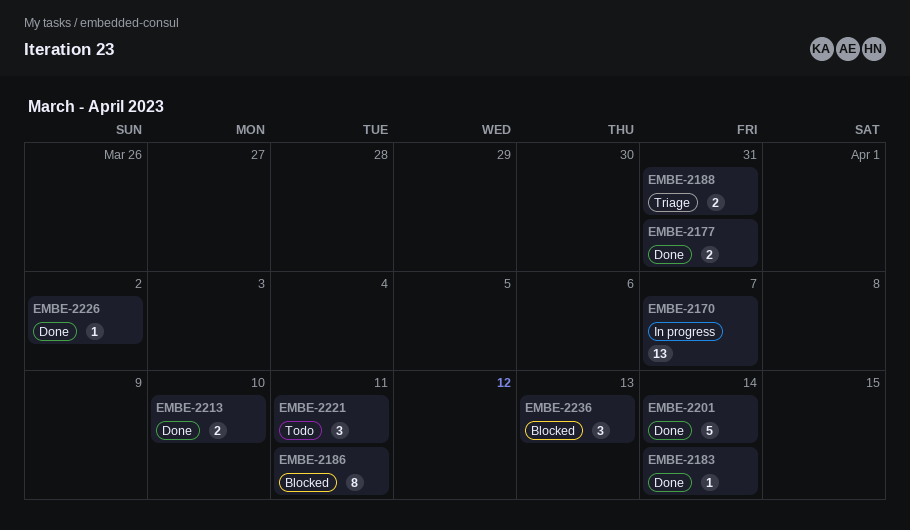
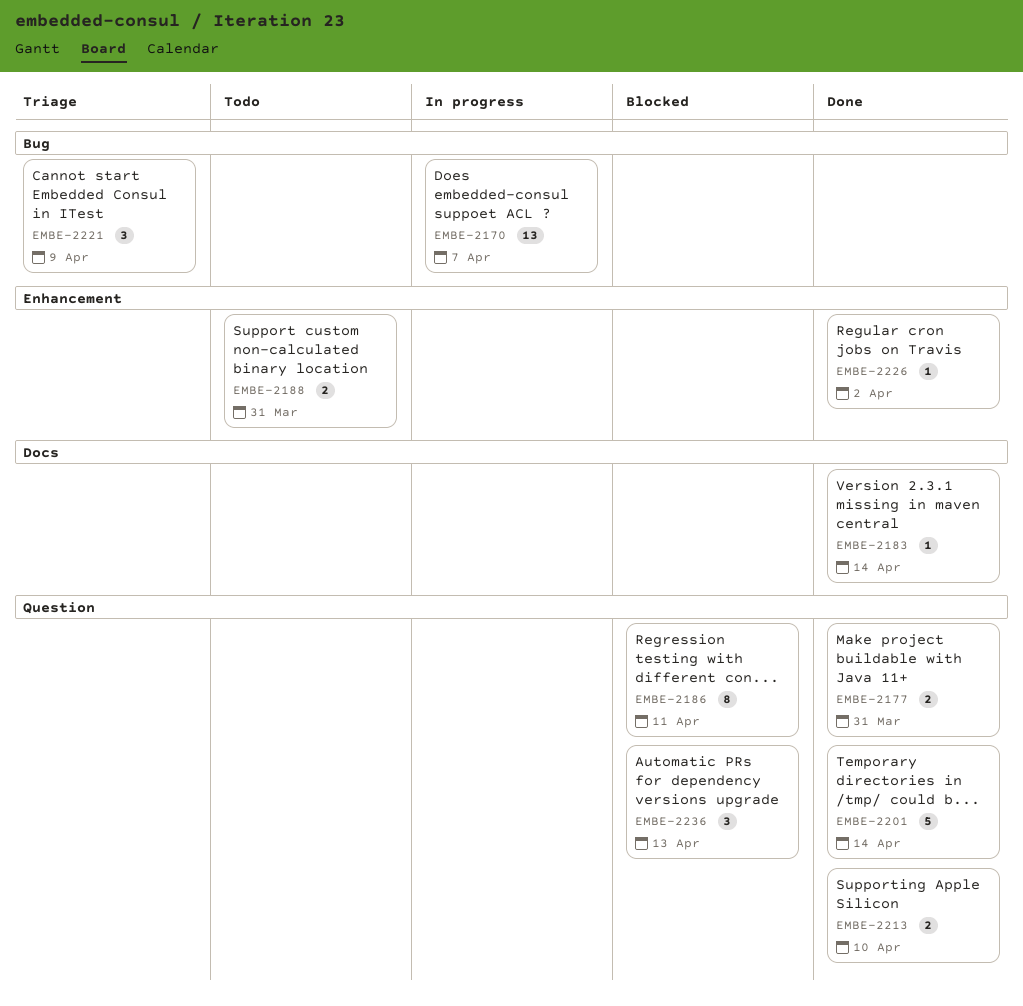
EMBE-2188, status: Triage -> Todo
EMBE-2221, status: Todo -> Triage
EMBE-2221, due: Apr 11 -> Apr 9

